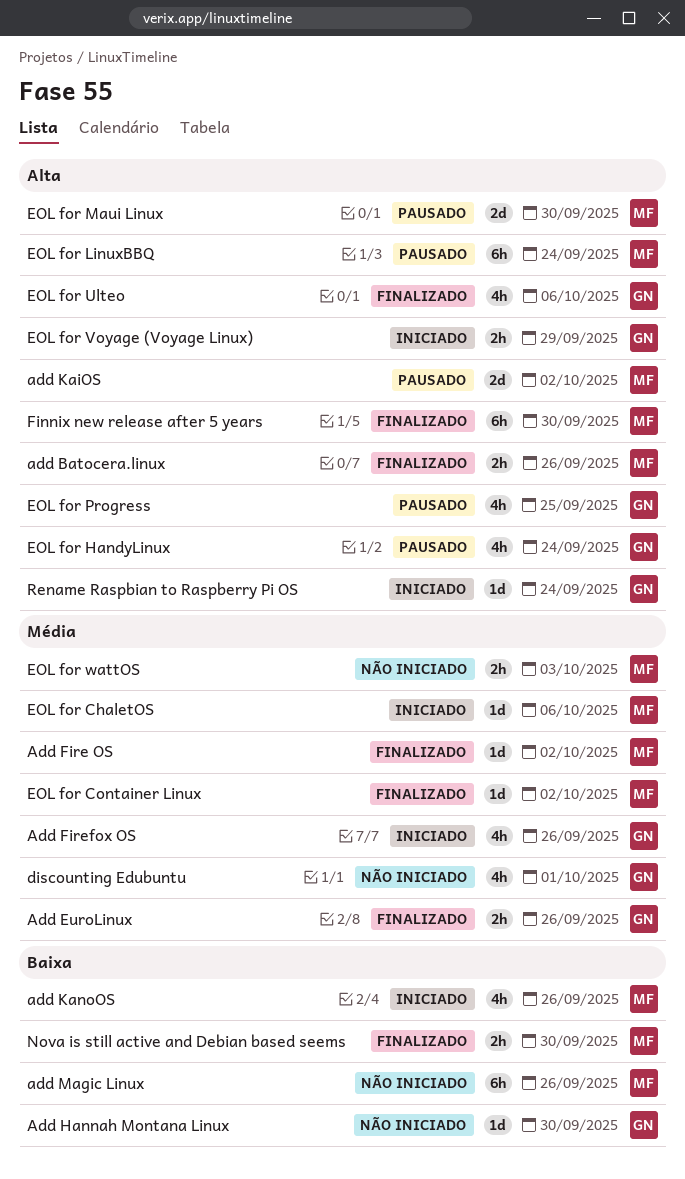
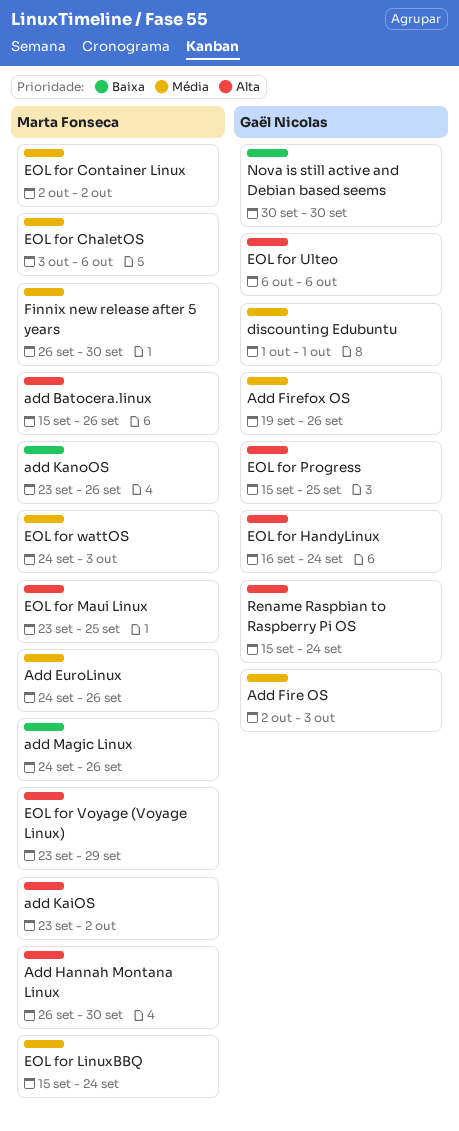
Add EuroLinux, owner: Gaël Nicolas -> Marta Fonseca
Add Fire OS, owner: Marta Fonseca -> Gaël Nicolas
Add Fire OS, due: Oct 2 -> Oct 3
Add Hannah Montana Linux, owner: Gaël Nicolas -> Marta Fonseca
Add Hannah Montana Linux, priority: Baixa -> Alta
EOL for LinuxBBQ, priority: Alta -> Média
EOL for Maui Linux, due: Sep 30 -> Sep 25
EOL for Voyage (Voyage Linux), owner: Gaël Nicolas -> Marta Fonseca
Finnix new release after 5 years, priority: Alta -> Média
Nova is still active and Debian based seems, owner: Marta Fonseca -> Gaël Nicolas

